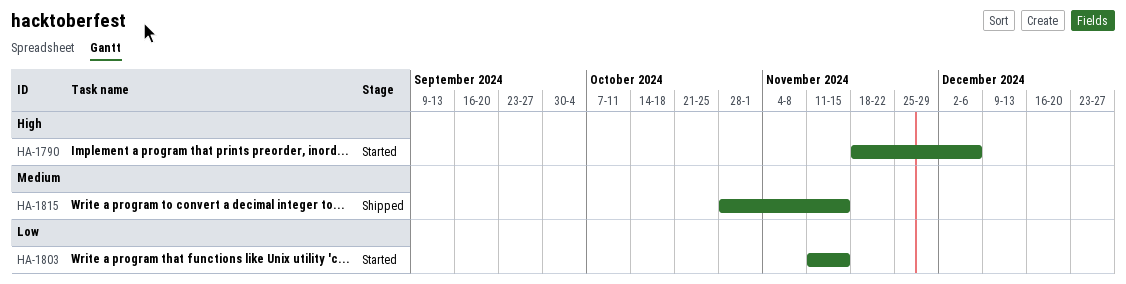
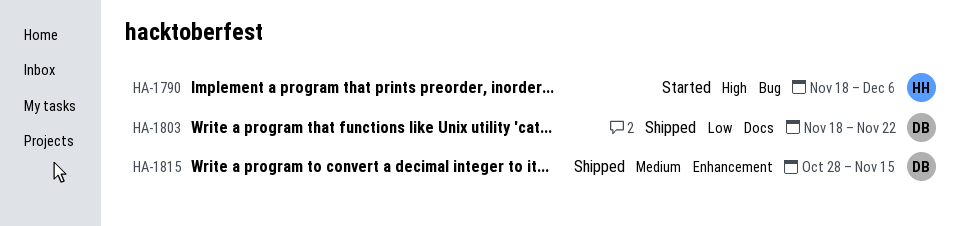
HA-1803, status: Started -> Shipped
HA-1803, start: Nov 11 -> Nov 18
HA-1803, due: Nov 15 -> Nov 22

